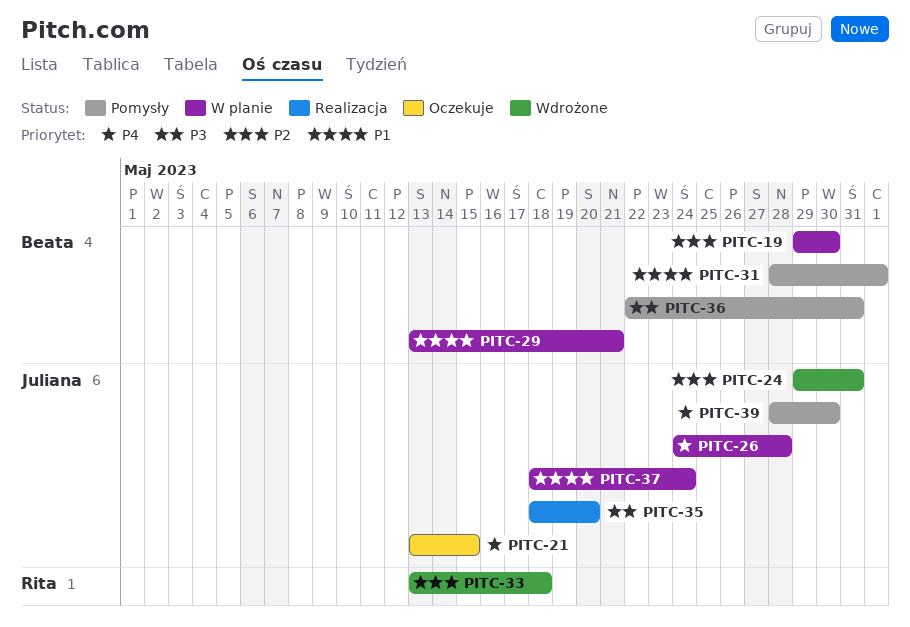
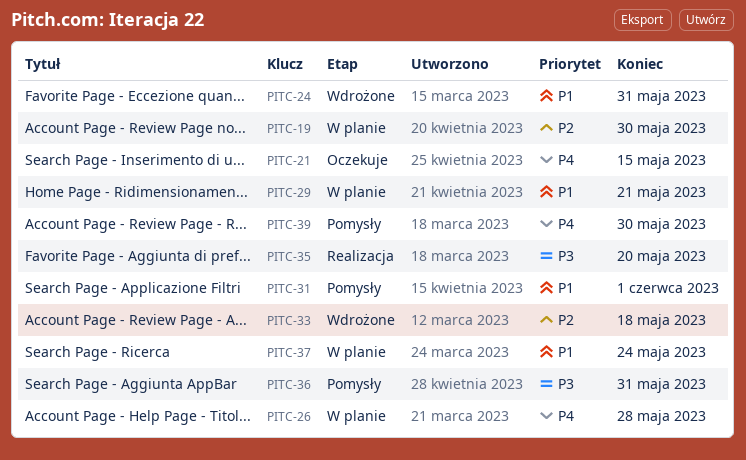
PITC-24, priority: P2 -> P1

